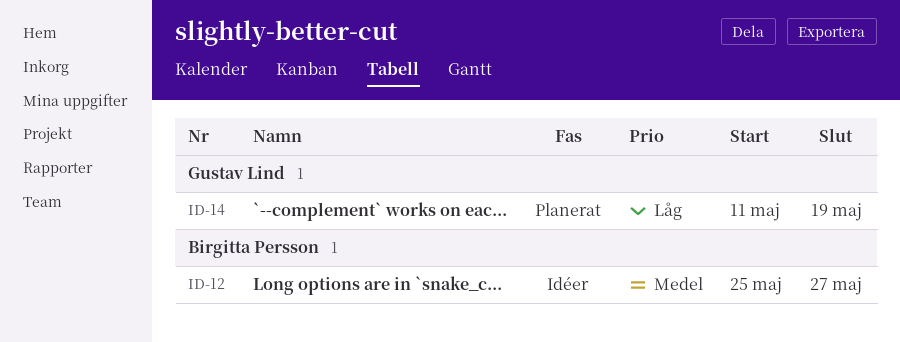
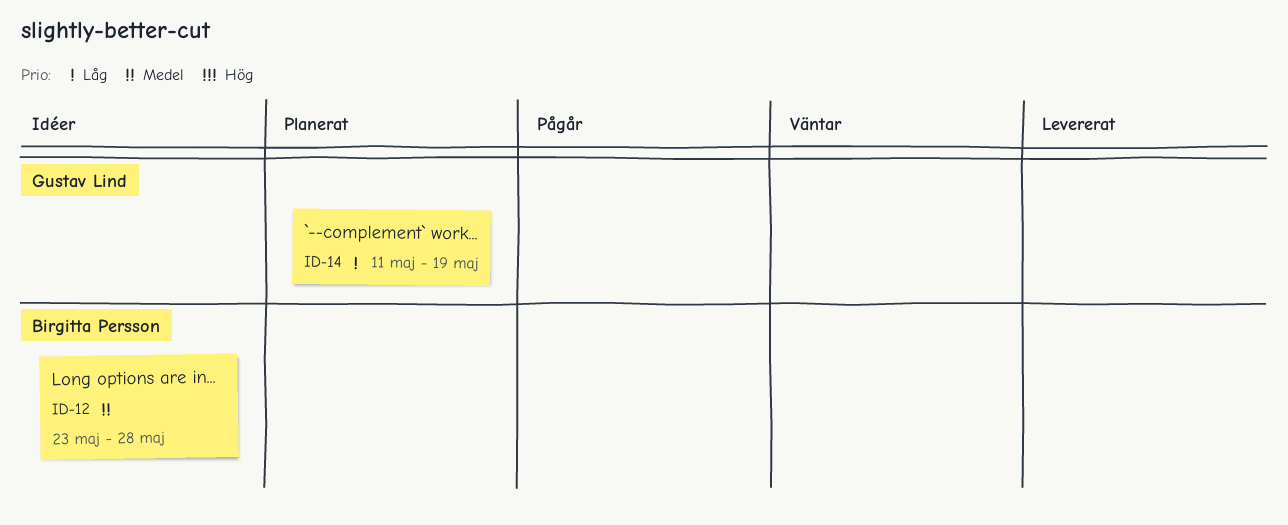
ID-12, start: May 25 -> May 23
ID-12, due: May 27 -> May 28

